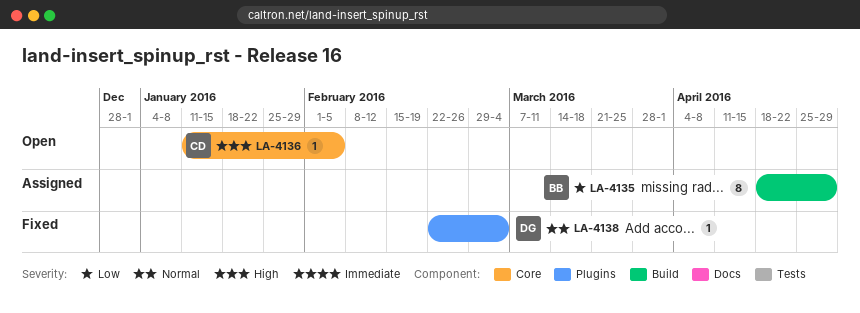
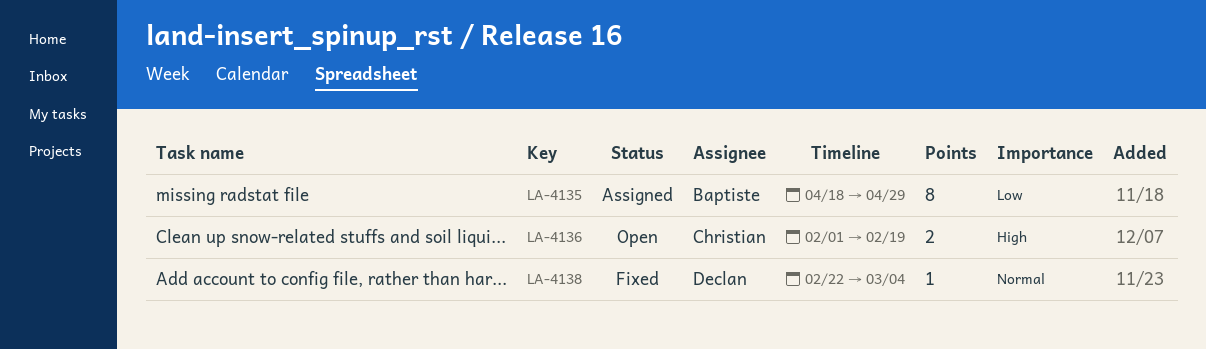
LA-4136, estimate: 1 -> 2
LA-4136, start: Jan 11 -> Feb 1
LA-4136, due: Feb 5 -> Feb 19

